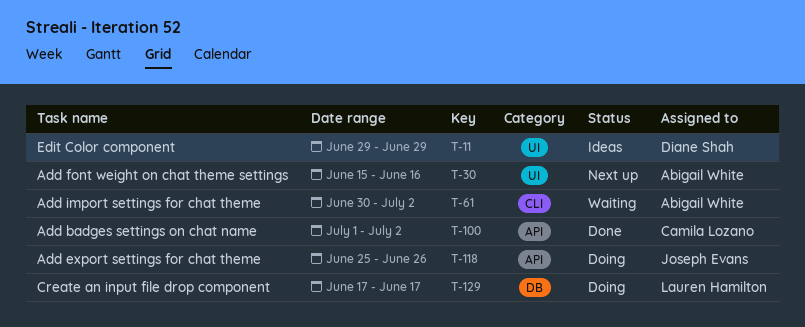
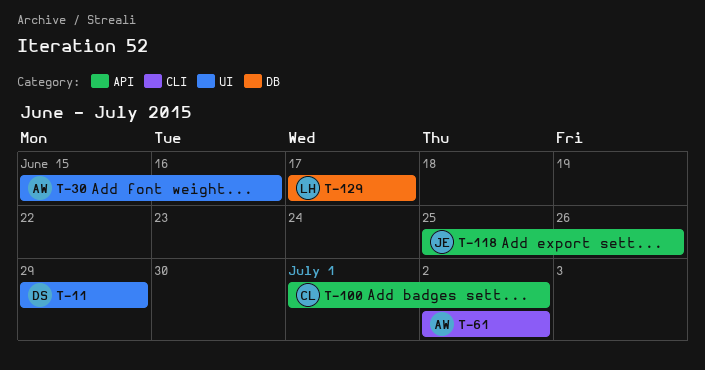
T-61, start: Jun 30 -> Jul 2

